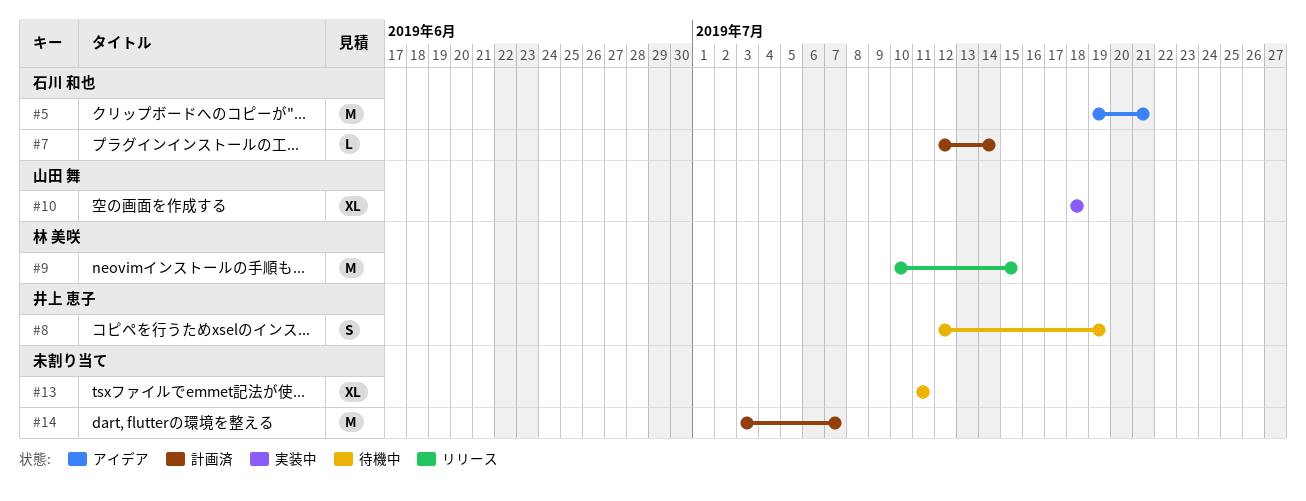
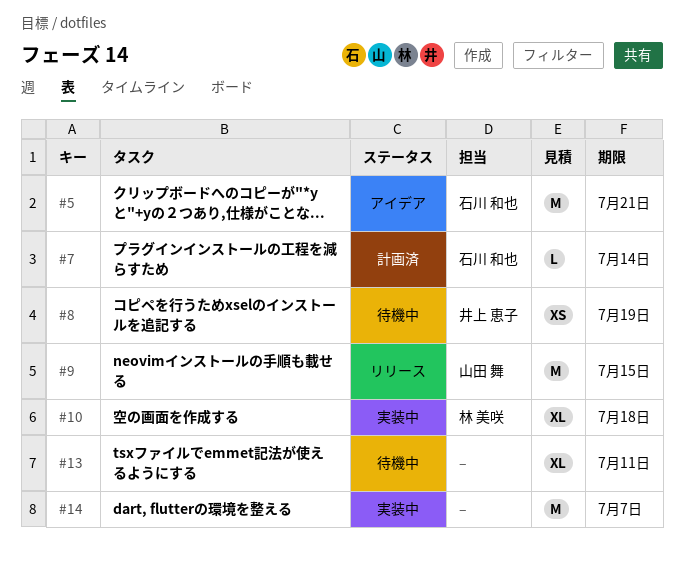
#8, estimate: S -> XS
#9, owner: 林 美咲 -> 山田 舞
#10, owner: 山田 舞 -> 林 美咲
#14, status: 計画済 -> 実装中

